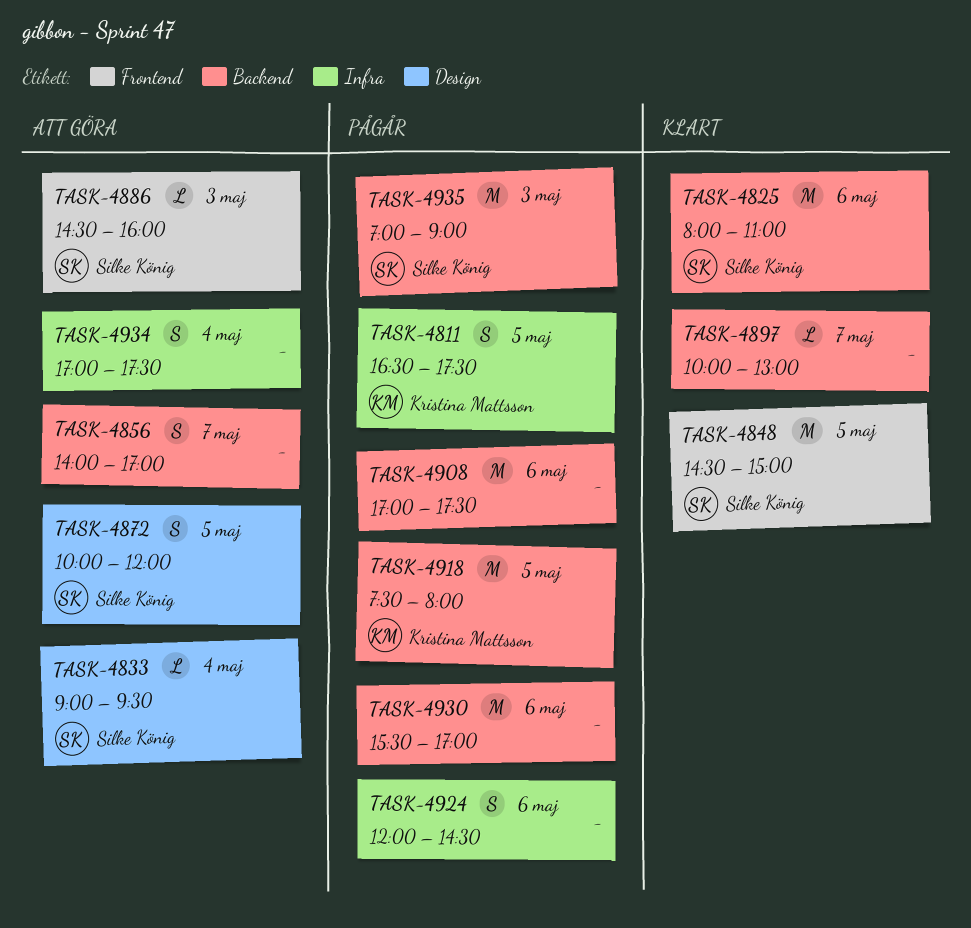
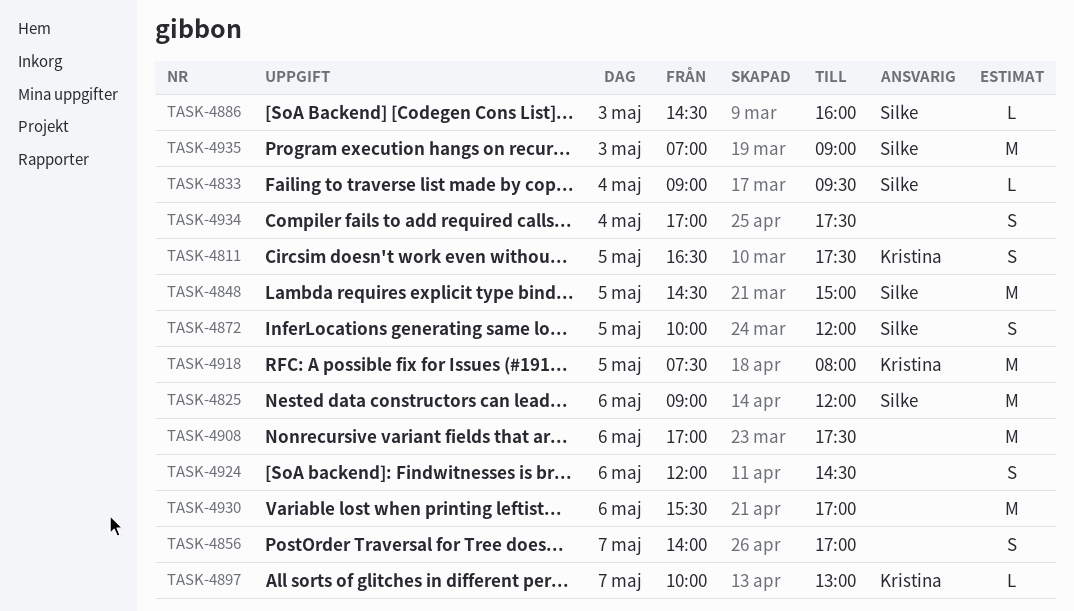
TASK-4825, begins: 08:00 -> 09:00
TASK-4825, ends: 11:00 -> 12:00
TASK-4897, owner: none -> Kristina Mattsson

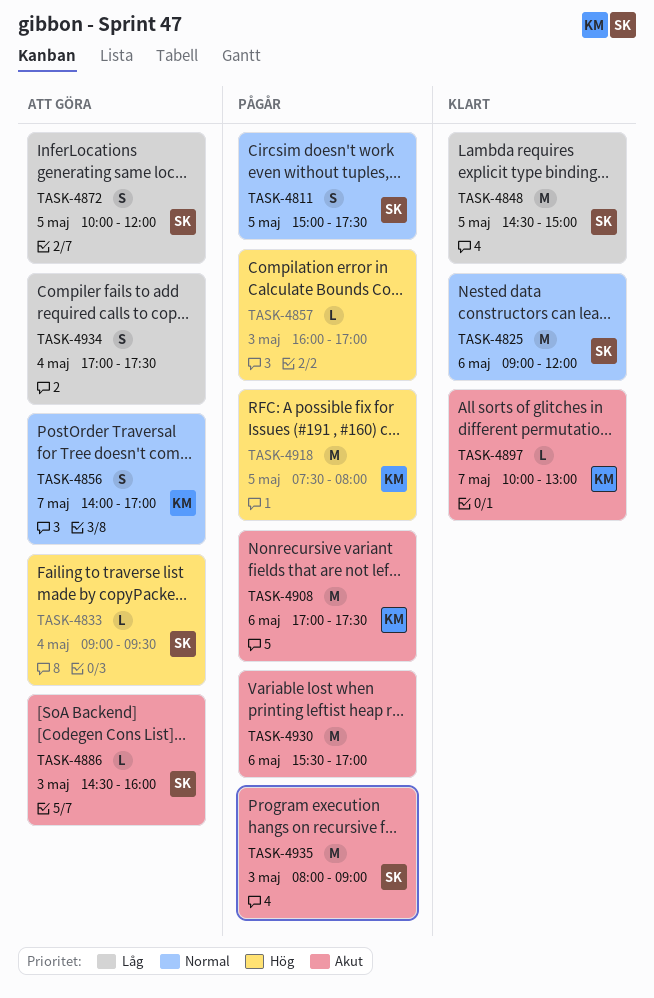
TASK-4811, owner: Kristina -> Silke
TASK-4811, begins: 16:30 -> 15:00
TASK-4856, owner: none -> Kristina
TASK-4857: none -> present
TASK-4908, owner: none -> Kristina
TASK-4924: present -> none
TASK-4935, begins: 07:00 -> 08:00

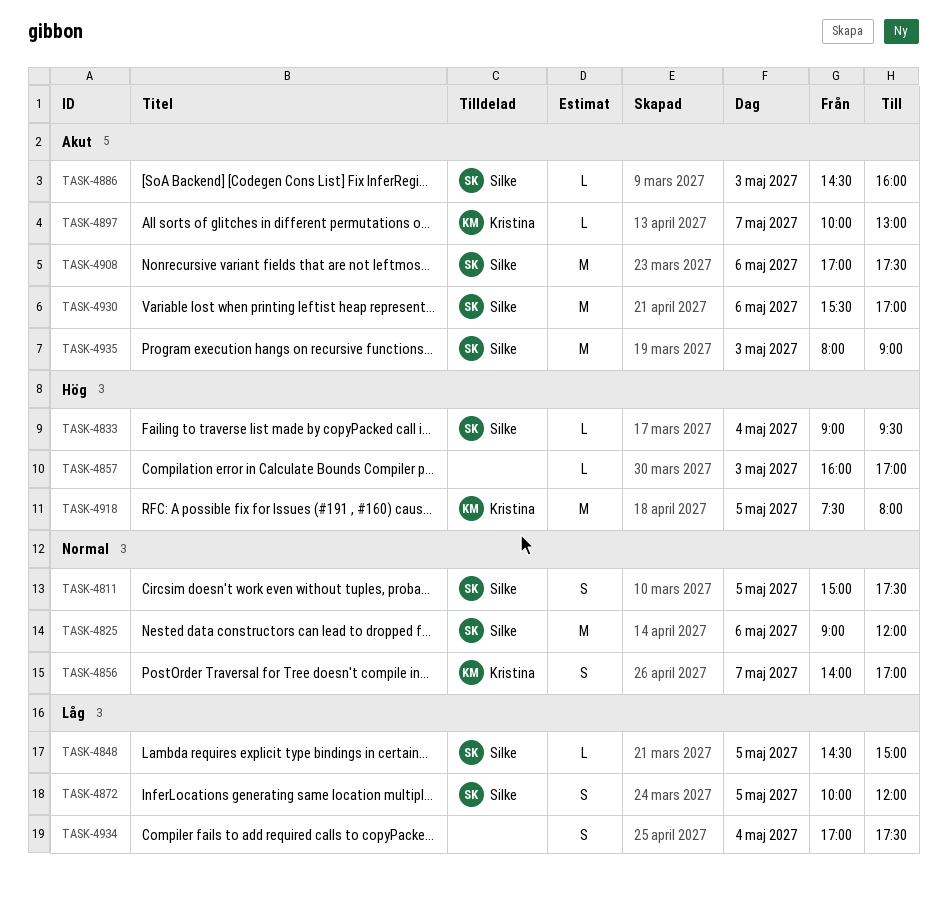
TASK-4848, estimate: M -> L
TASK-4908, owner: Kristina -> Silke
TASK-4930, owner: none -> Silke

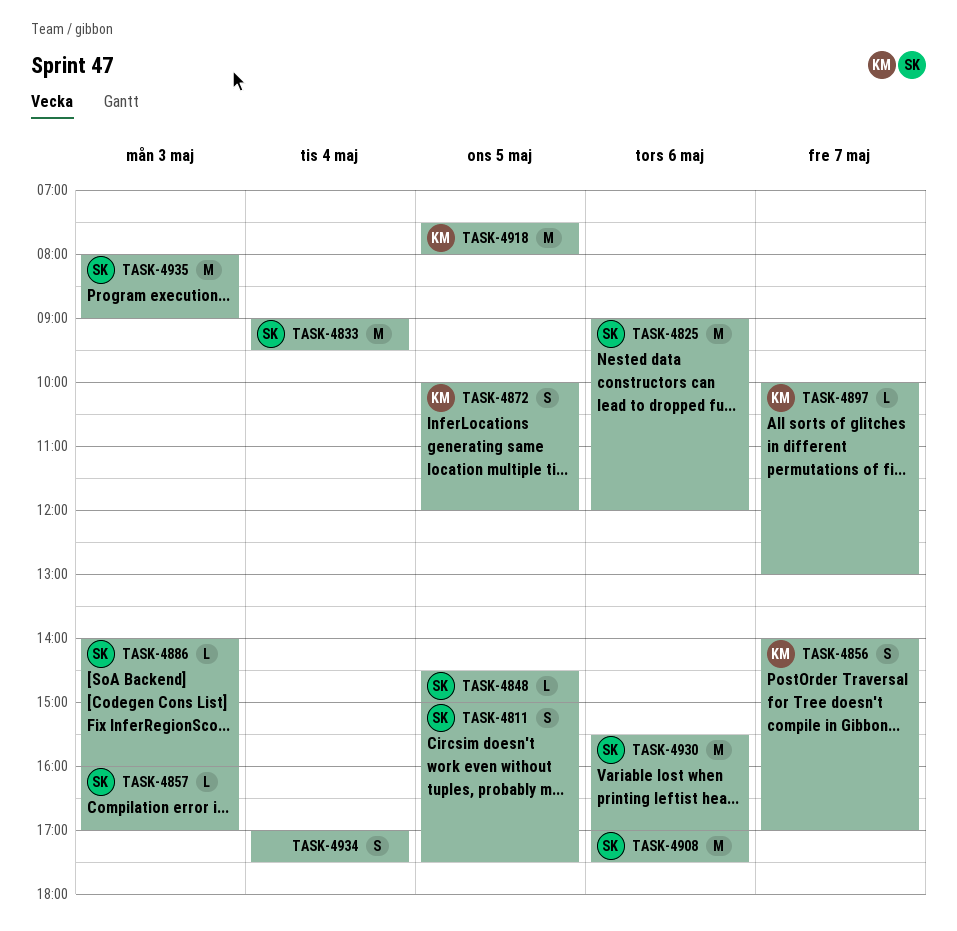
TASK-4833, estimate: L -> M
TASK-4857, owner: none -> Silke
TASK-4872, owner: Silke -> Kristina
TASK-4886, begins: 14:30 -> 14:00

